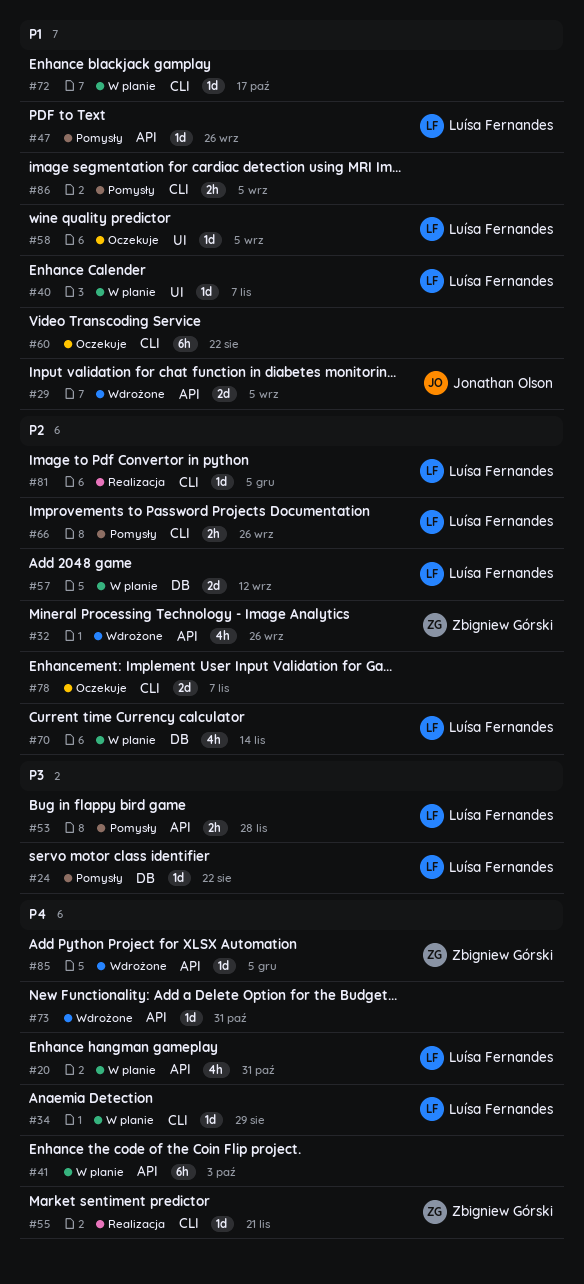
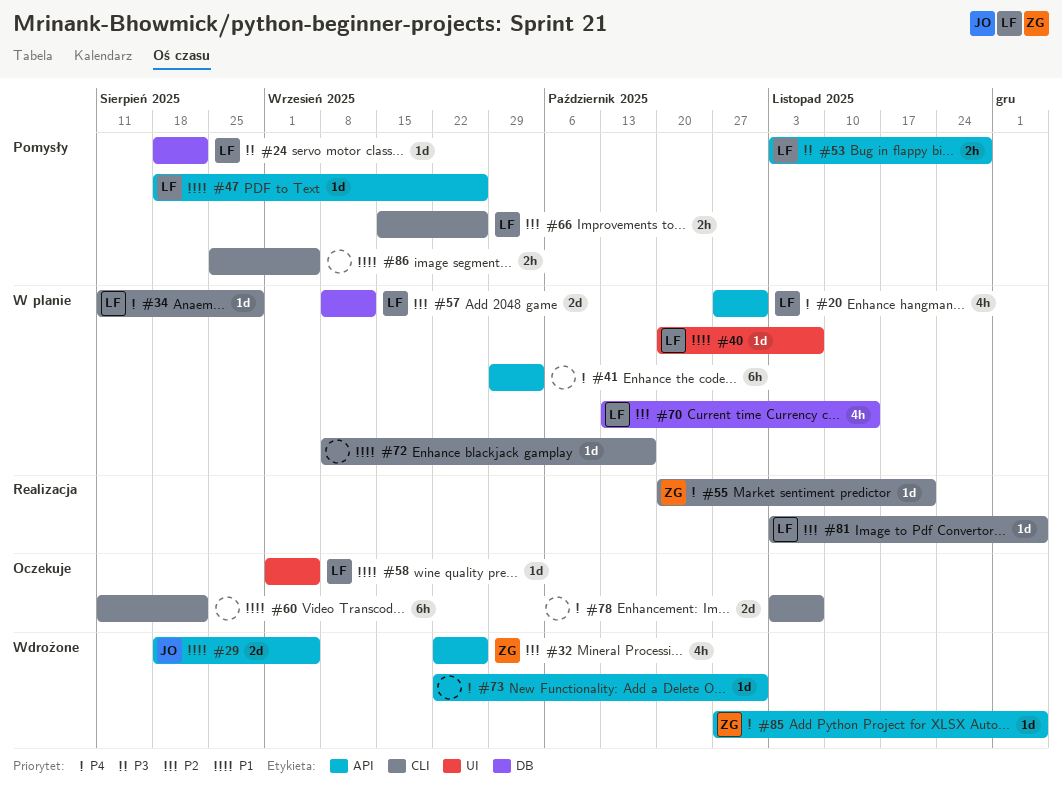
#78, priority: P2 -> P4

